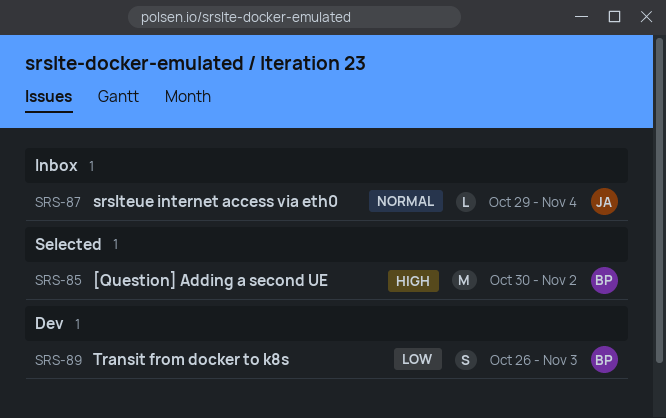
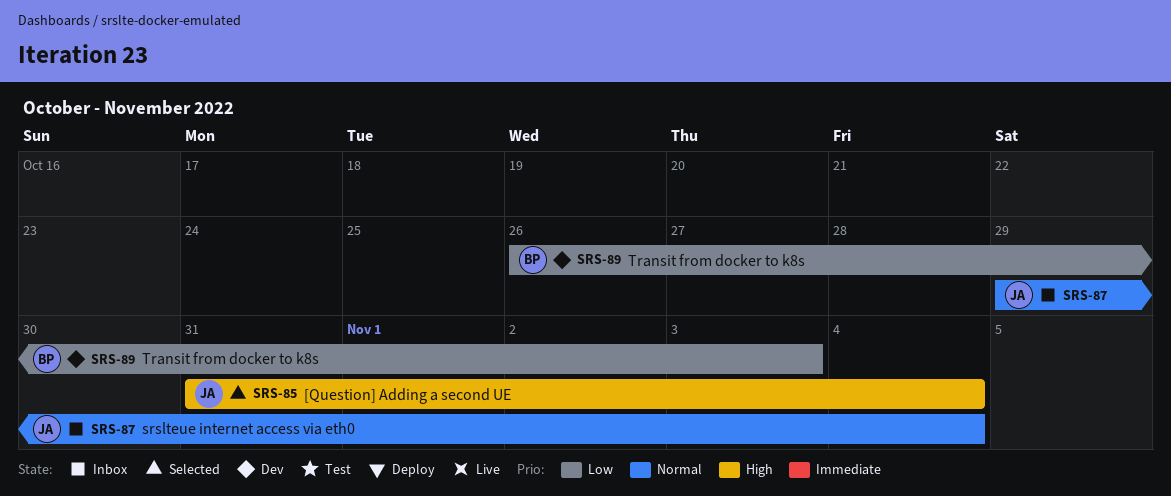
SRS-85, owner: BP -> JA
SRS-85, start: Oct 30 -> Oct 31
SRS-85, due: Nov 2 -> Nov 4

